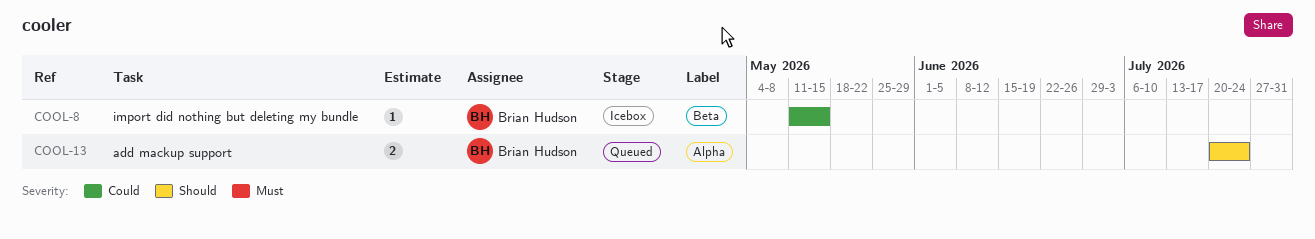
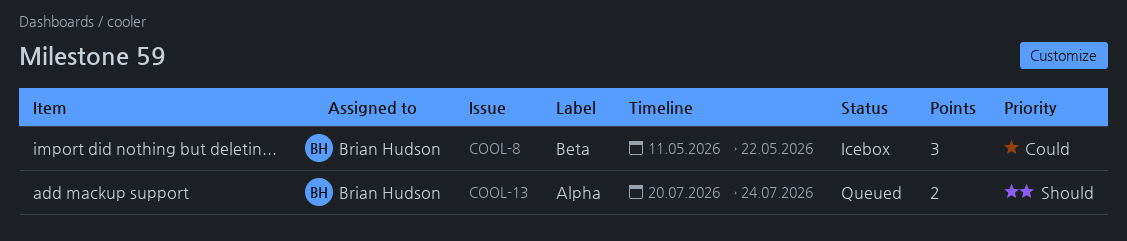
COOL-8, estimate: 1 -> 3
COOL-8, due: May 15 -> May 22

